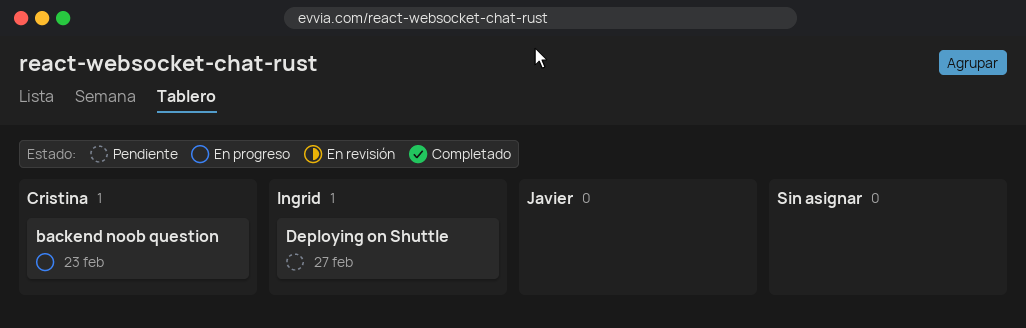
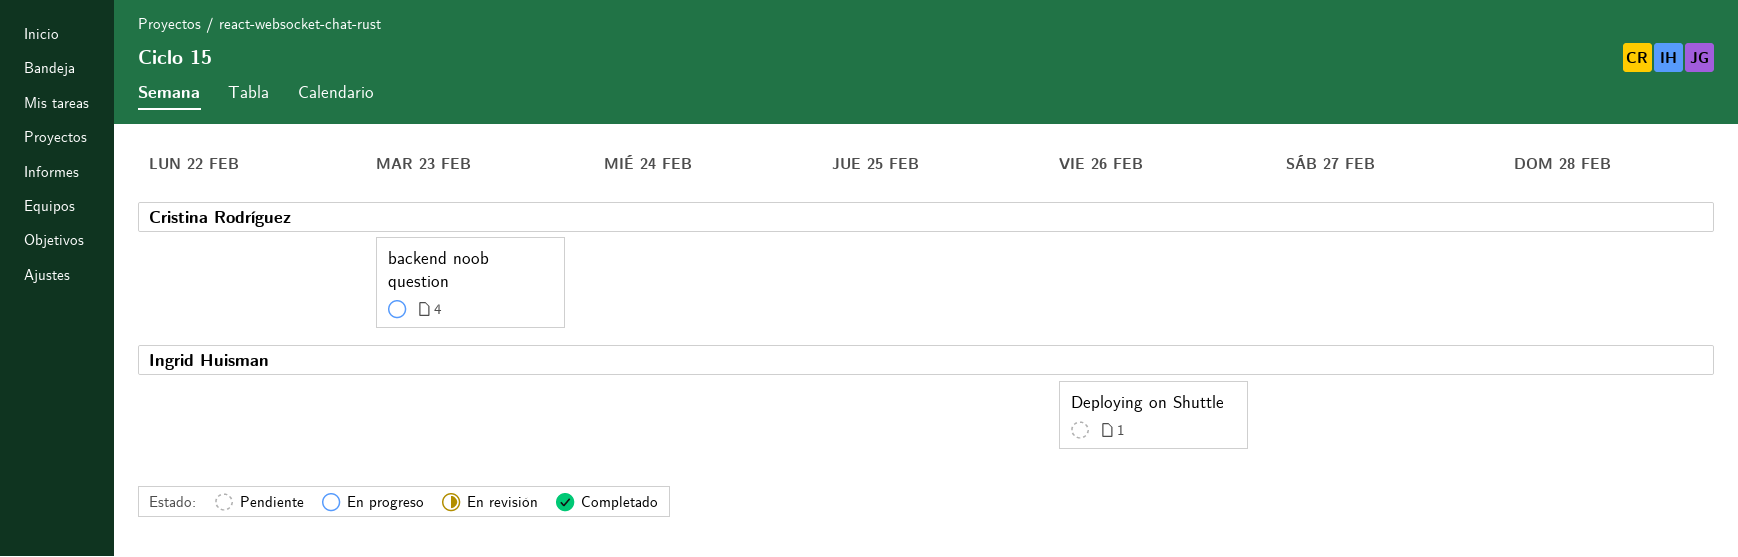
Deploying on Shuttle, due: Feb 27 -> Feb 26

